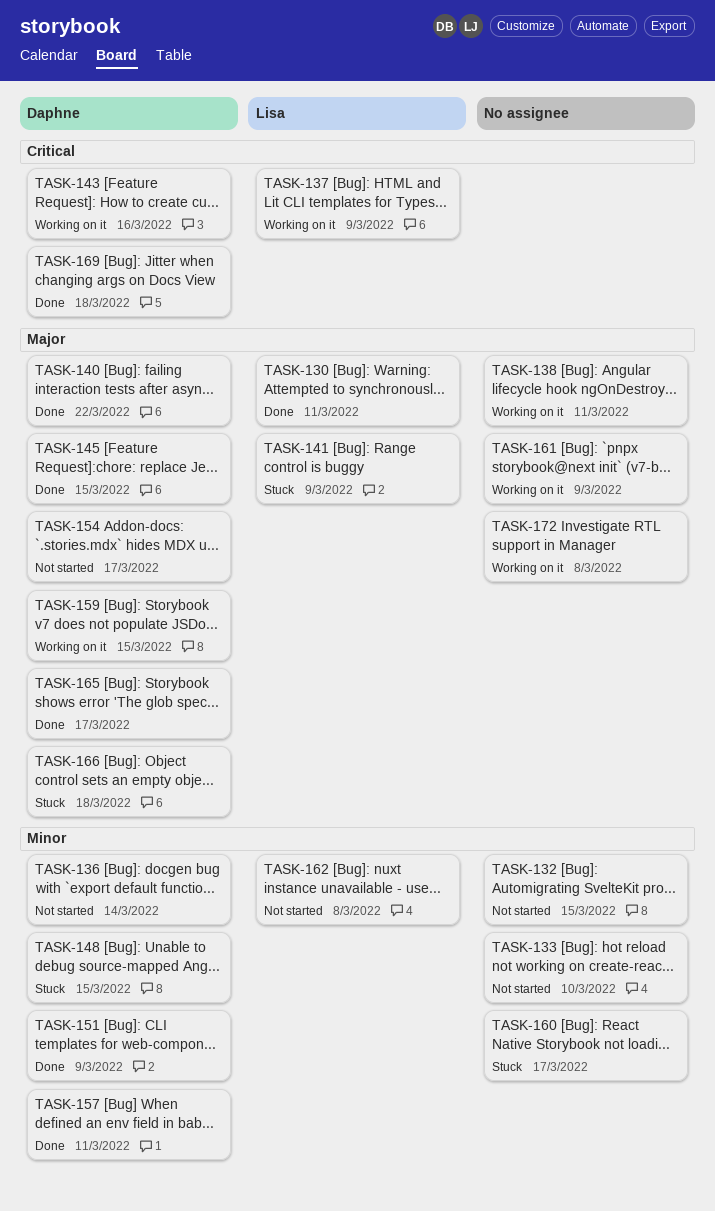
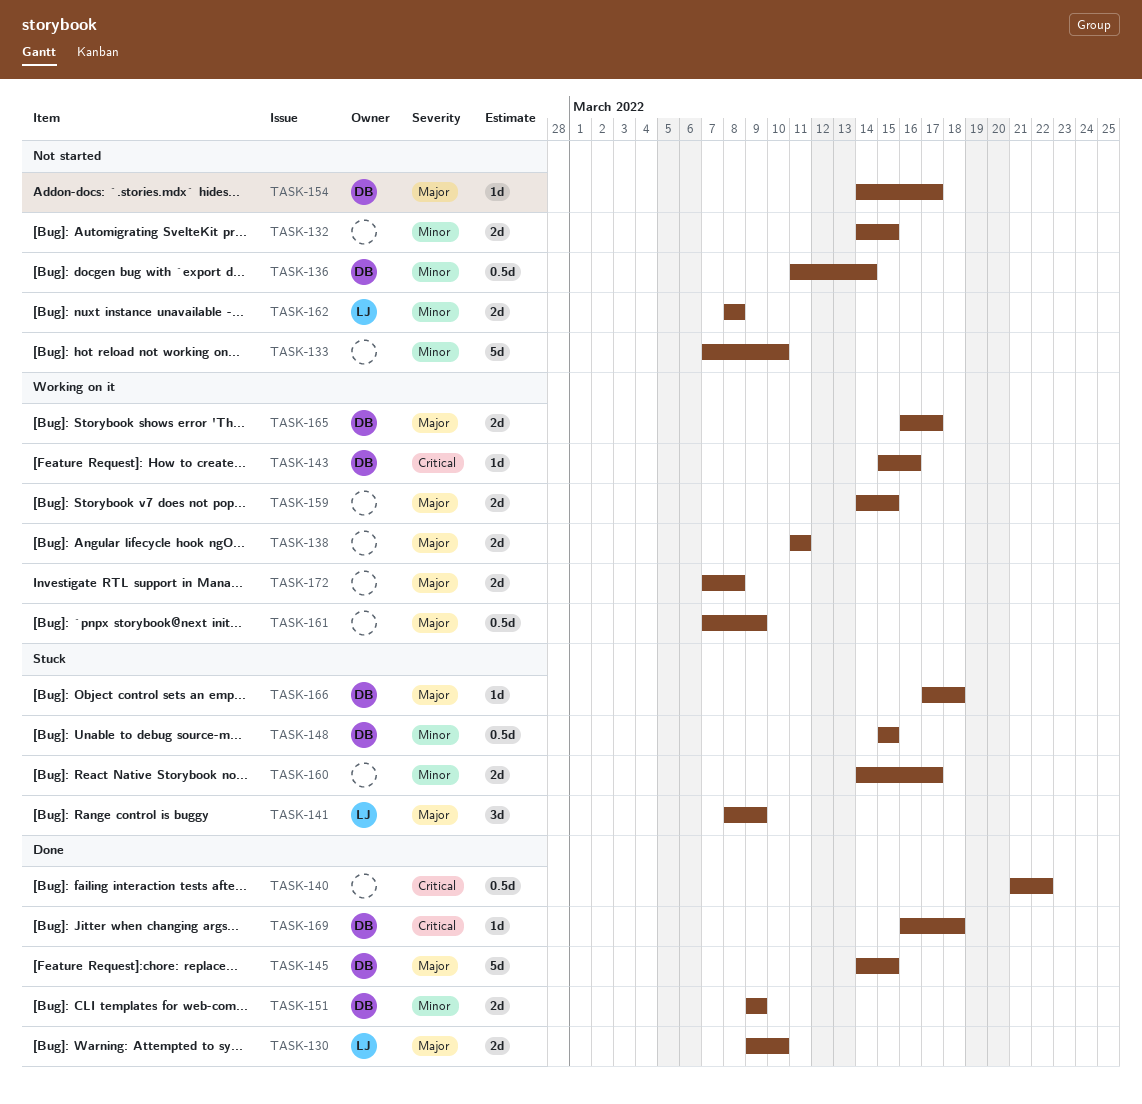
TASK-130, due: Mar 11 -> Mar 10
TASK-137: present -> none
TASK-140, owner: Daphne -> none
TASK-140, priority: Major -> Critical
TASK-157: present -> none
TASK-159, owner: Daphne -> none
TASK-165, status: Done -> Working on it

